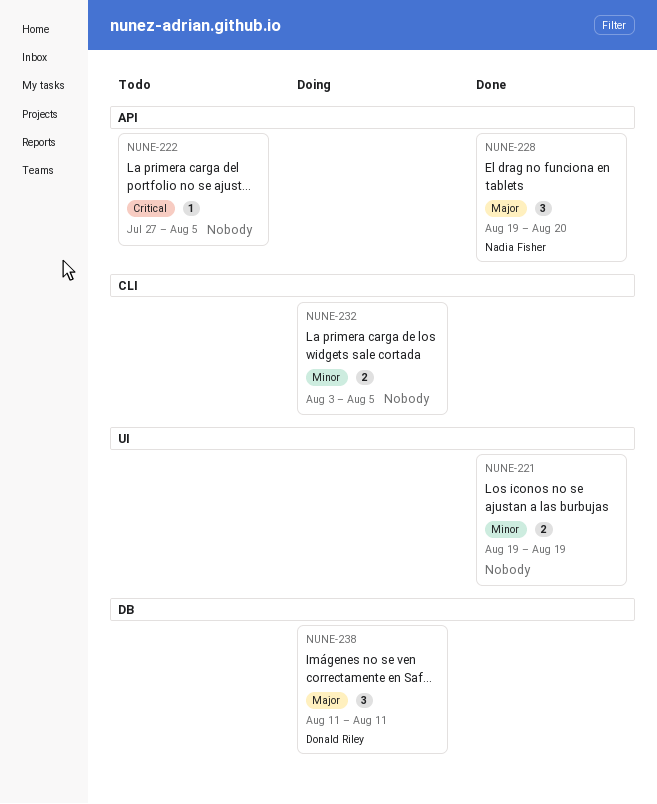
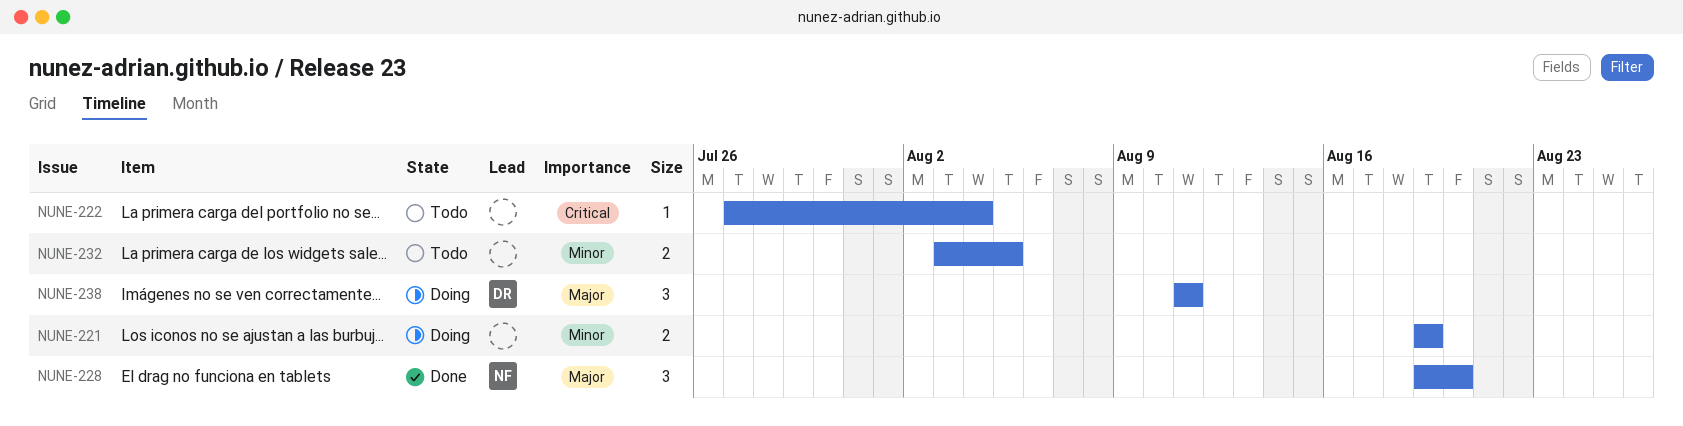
NUNE-221, status: Done -> Doing
NUNE-222, due: Aug 5 -> Aug 4
NUNE-232, status: Doing -> Todo

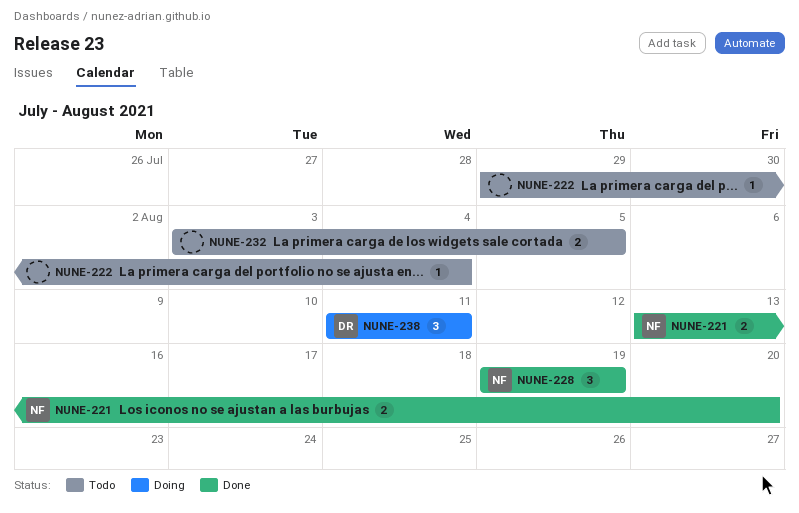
NUNE-221, status: Doing -> Done
NUNE-221, owner: none -> NF
NUNE-221, start: Aug 19 -> Aug 13
NUNE-221, due: Aug 19 -> Aug 20
NUNE-222, start: Jul 27 -> Jul 29
NUNE-228, due: Aug 20 -> Aug 19

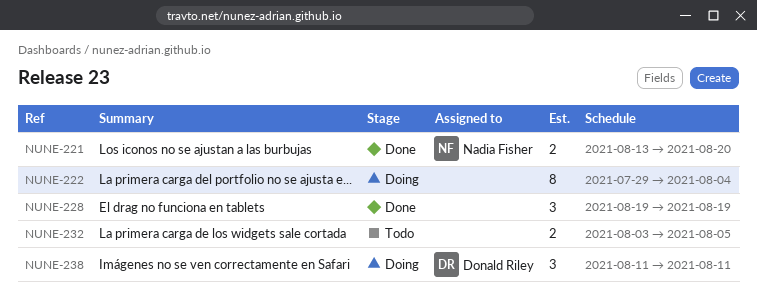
NUNE-222, status: Todo -> Doing
NUNE-222, estimate: 1 -> 8
NUNE-228, owner: Nadia Fisher -> none

